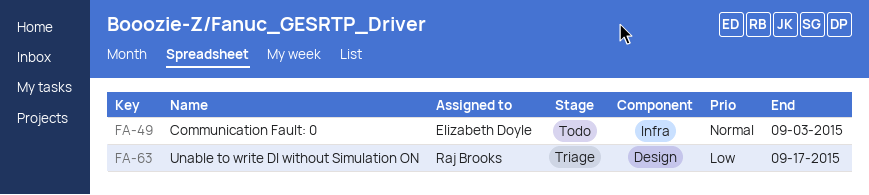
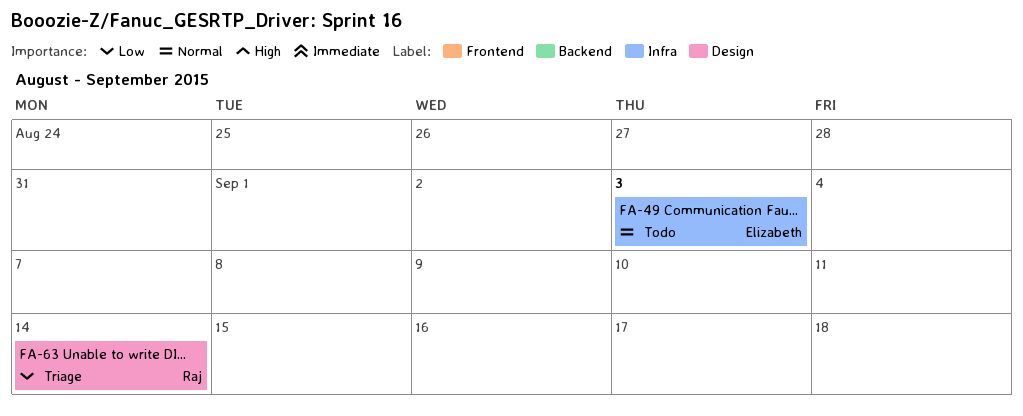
FA-63, due: Sep 17 -> Sep 14

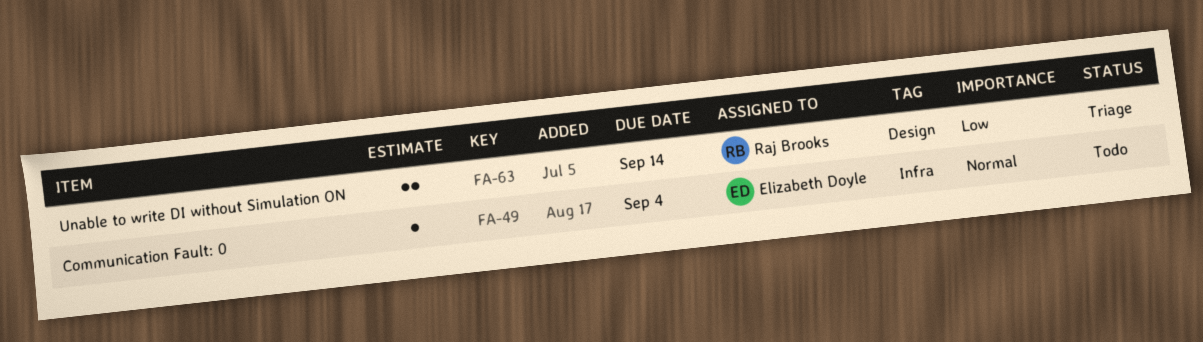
FA-49, due: Sep 3 -> Sep 4

